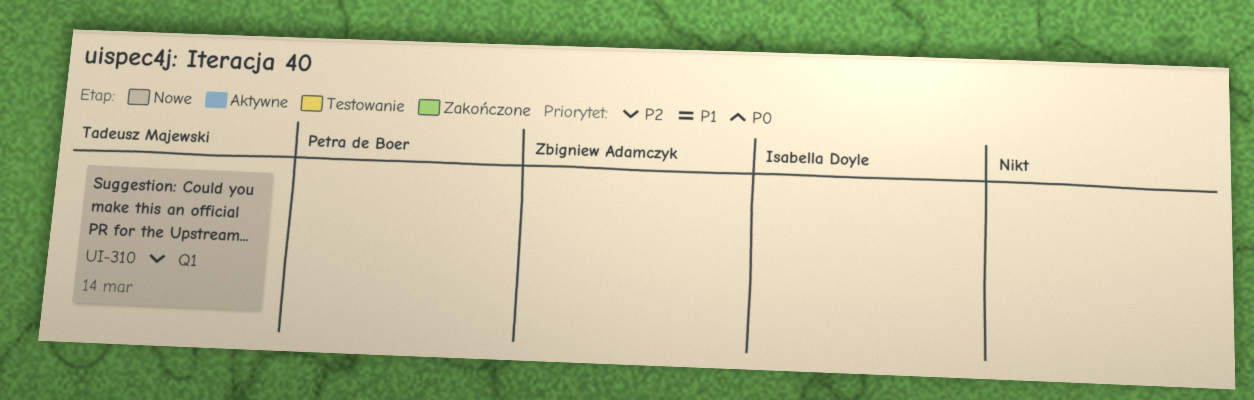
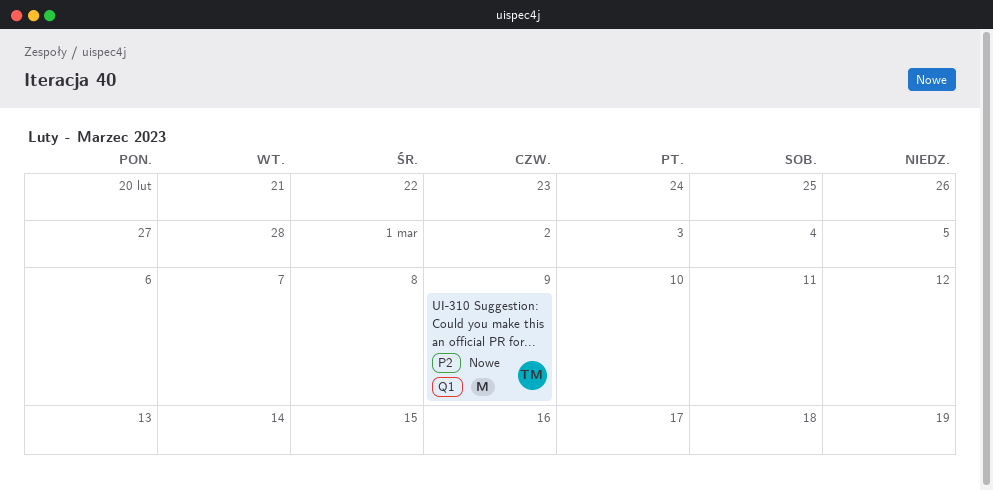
UI-310, due: Mar 14 -> Mar 9

